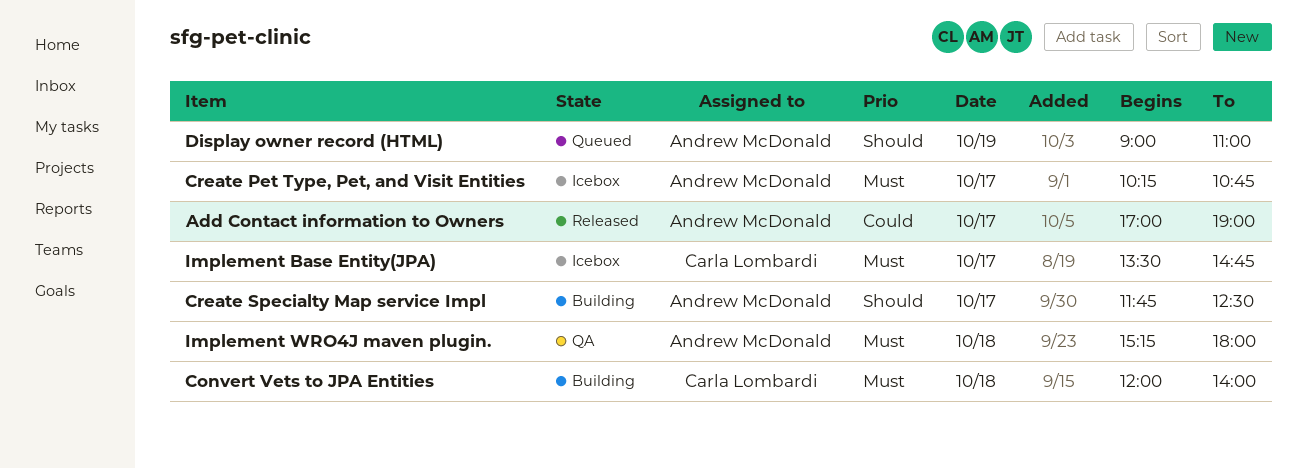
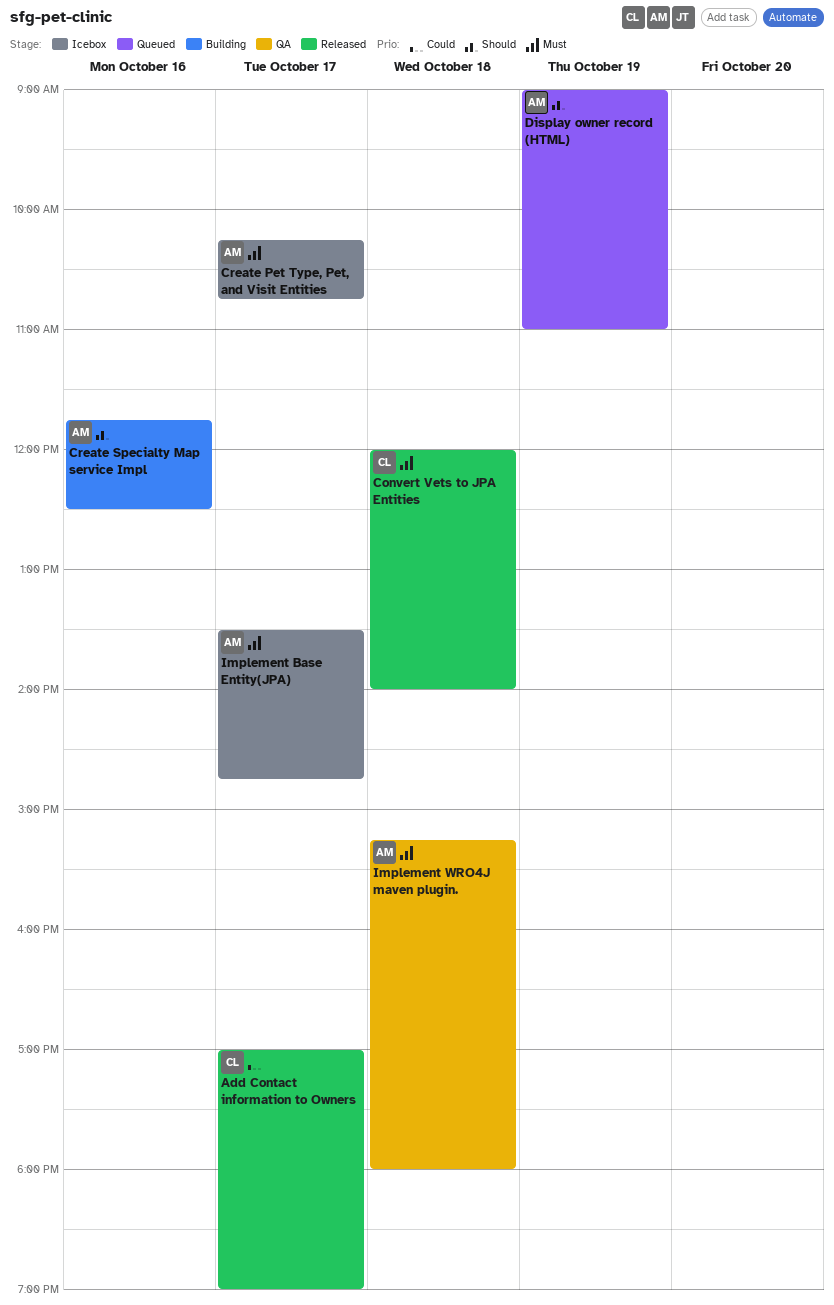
Add Contact information to Owners, owner: Andrew McDonald -> Carla Lombardi
Convert Vets to JPA Entities, status: Building -> Released
Create Specialty Map service Impl, day: Oct 17 -> Oct 16
Implement Base Entity(JPA), owner: Carla Lombardi -> Andrew McDonald

